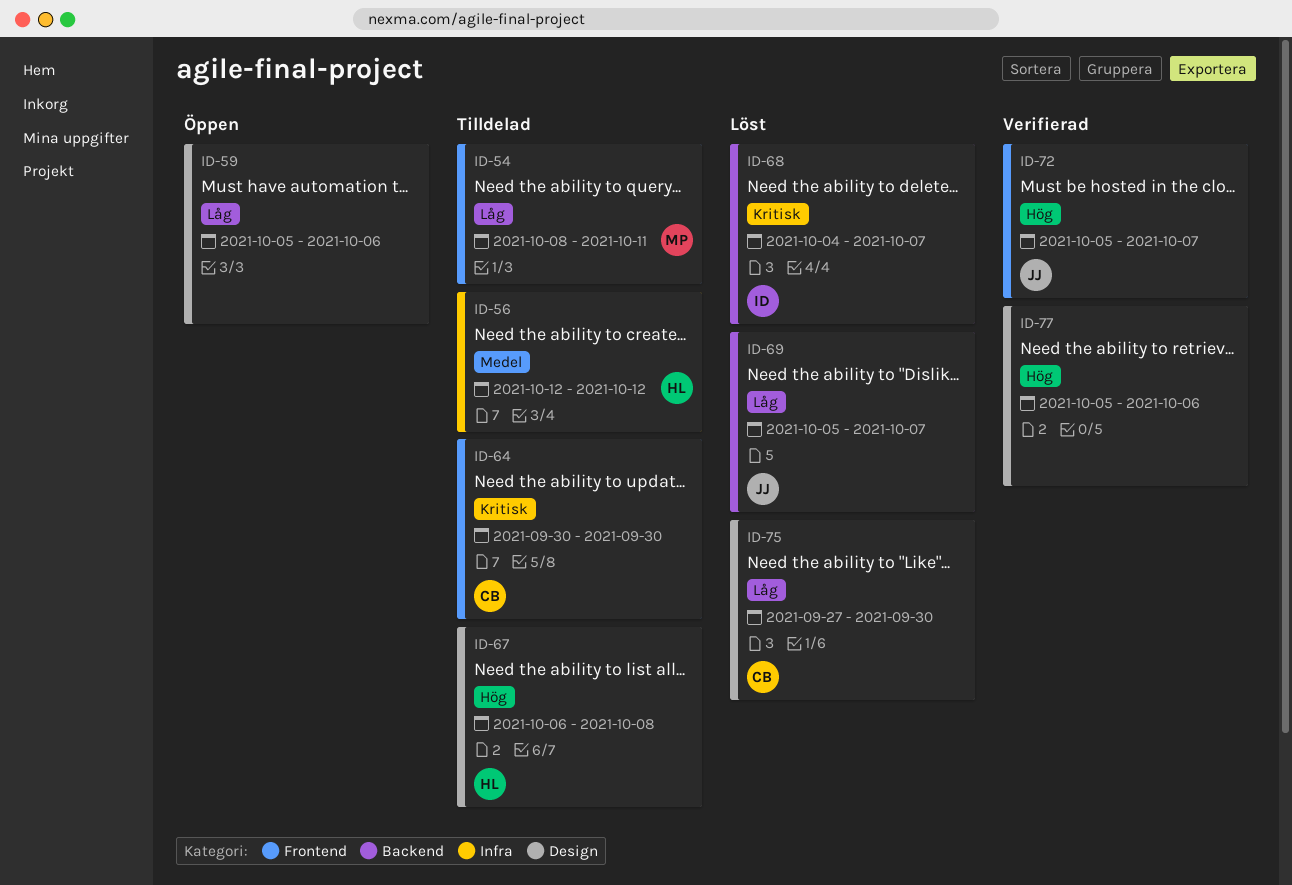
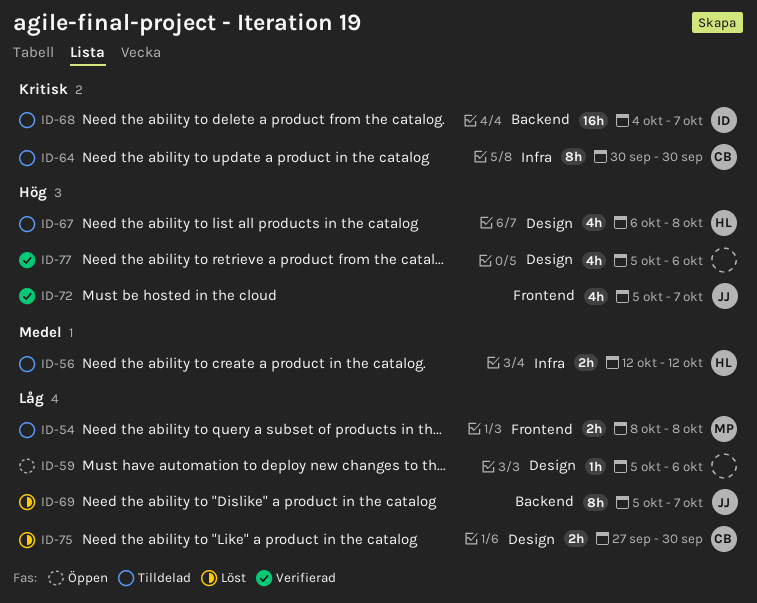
ID-54, due: Oct 11 -> Oct 8
ID-64, label: Frontend -> Infra
ID-68, status: Löst -> Tilldelad

